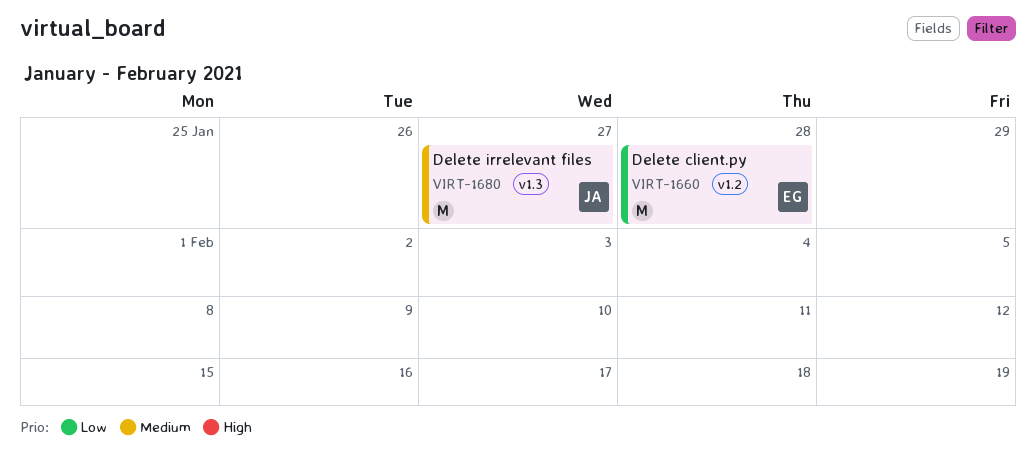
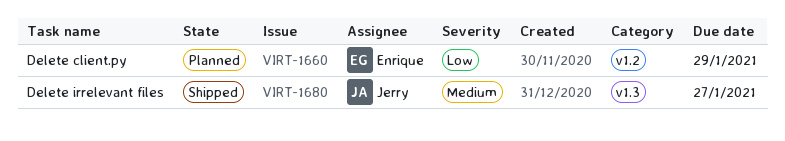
VIRT-1660, due: Jan 28 -> Jan 29

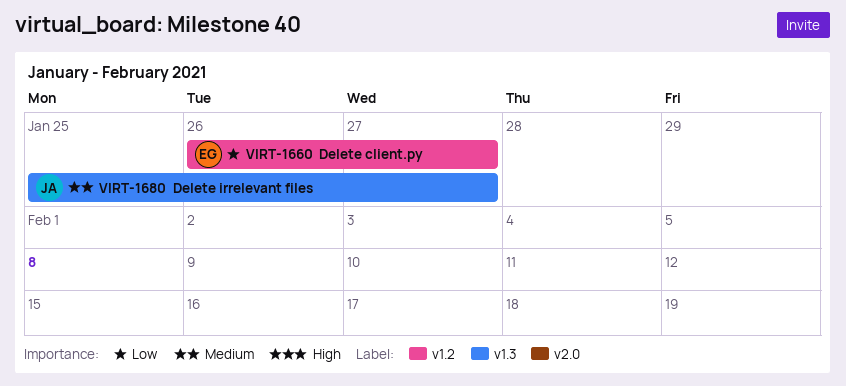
VIRT-1660, due: Jan 29 -> Jan 27

